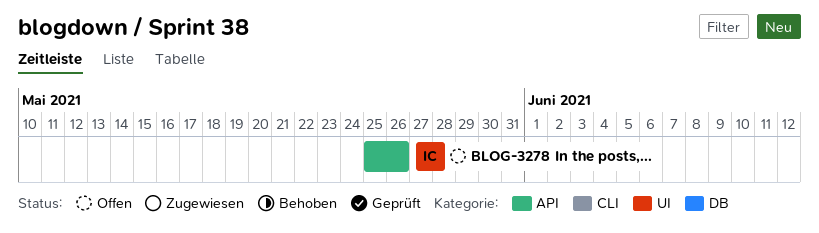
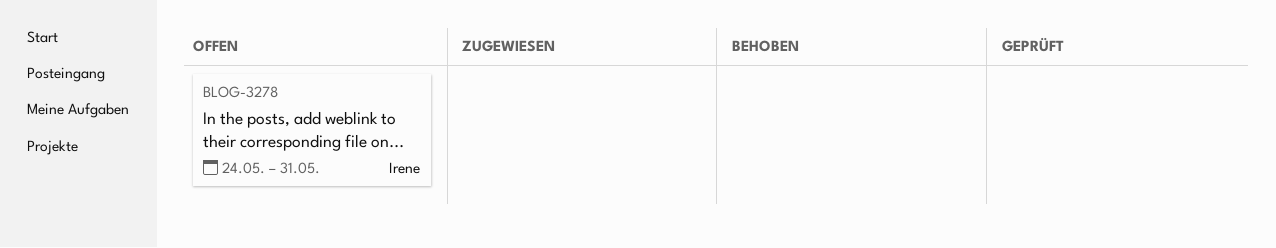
BLOG-3278, start: May 25 -> May 24
BLOG-3278, due: May 26 -> May 31

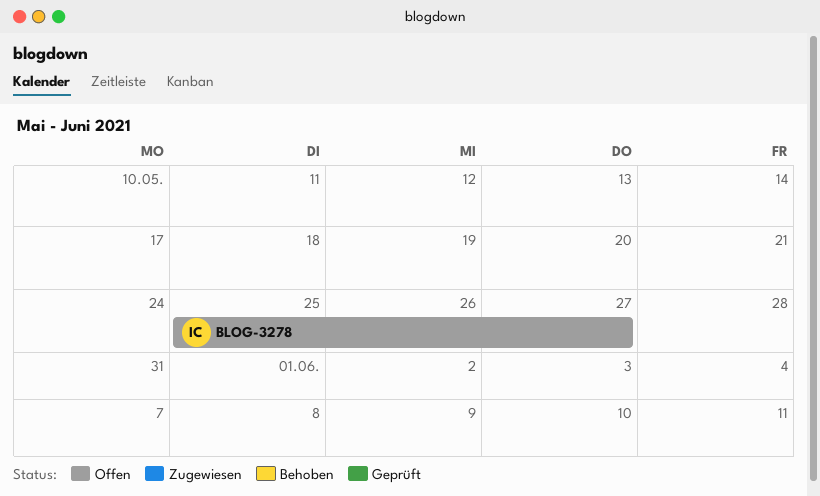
BLOG-3278, start: May 24 -> May 25
BLOG-3278, due: May 31 -> May 27

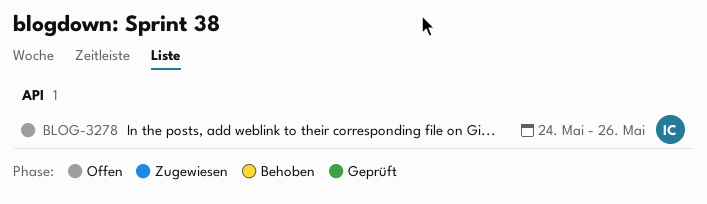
BLOG-3278, start: May 25 -> May 24
BLOG-3278, due: May 27 -> May 26

